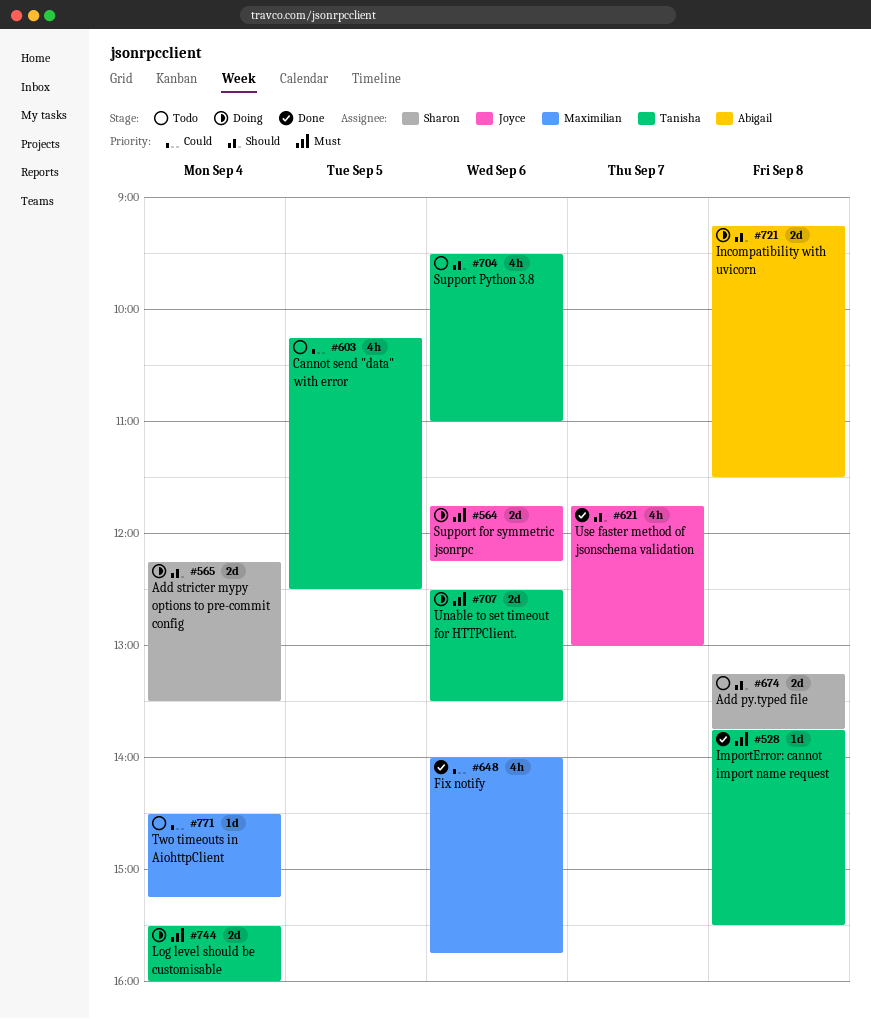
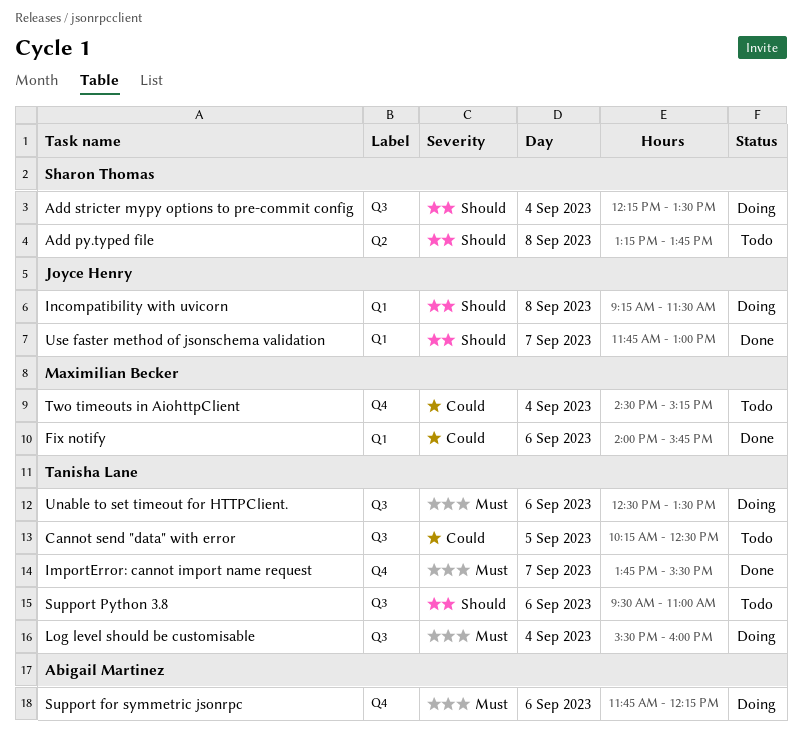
ImportError: cannot import name request, day: Sep 8 -> Sep 7
Incompatibility with uvicorn, owner: Abigail Martinez -> Joyce Henry
Support for symmetric jsonrpc, owner: Joyce Henry -> Abigail Martinez

